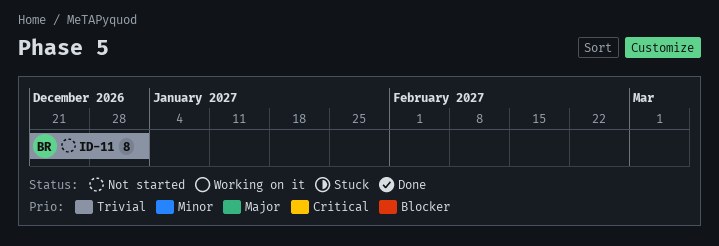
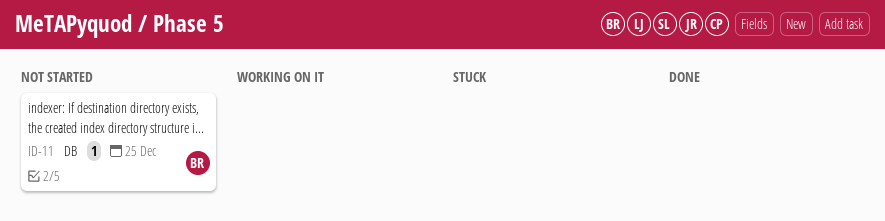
ID-11, estimate: 8 -> 1
ID-11, due: Jan 1 -> Dec 25

